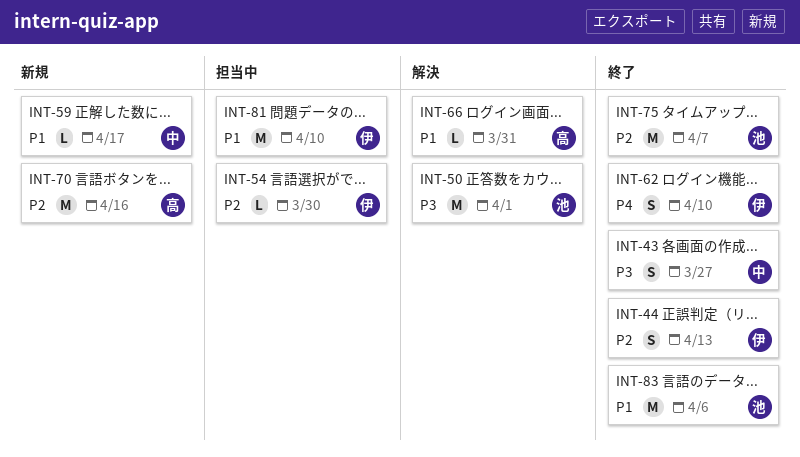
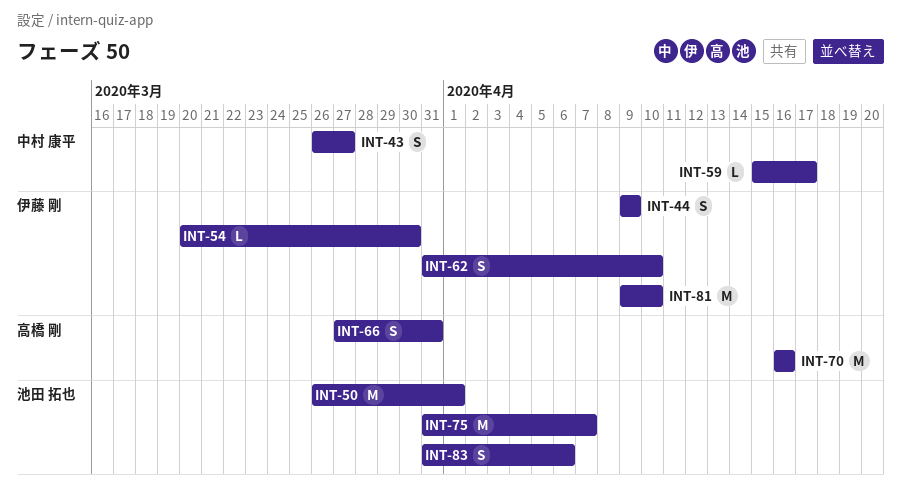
INT-44, due: Apr 13 -> Apr 9
INT-66, estimate: L -> S
INT-83, estimate: M -> S

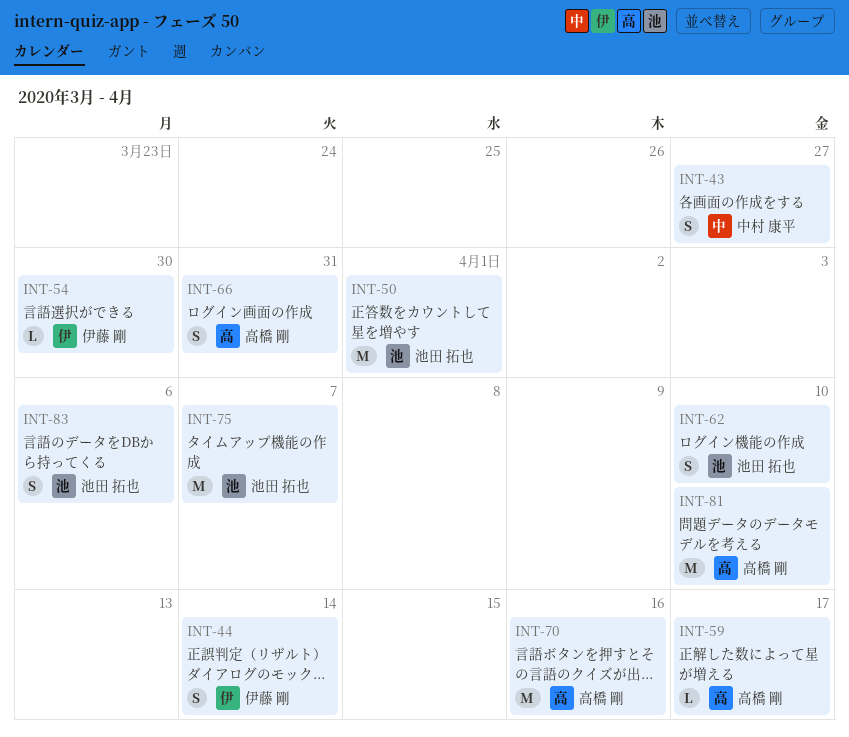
INT-44, due: Apr 9 -> Apr 14
INT-59, owner: 中村 康平 -> 高橋 剛
INT-62, owner: 伊藤 剛 -> 池田 拓也
INT-81, owner: 伊藤 剛 -> 高橋 剛

